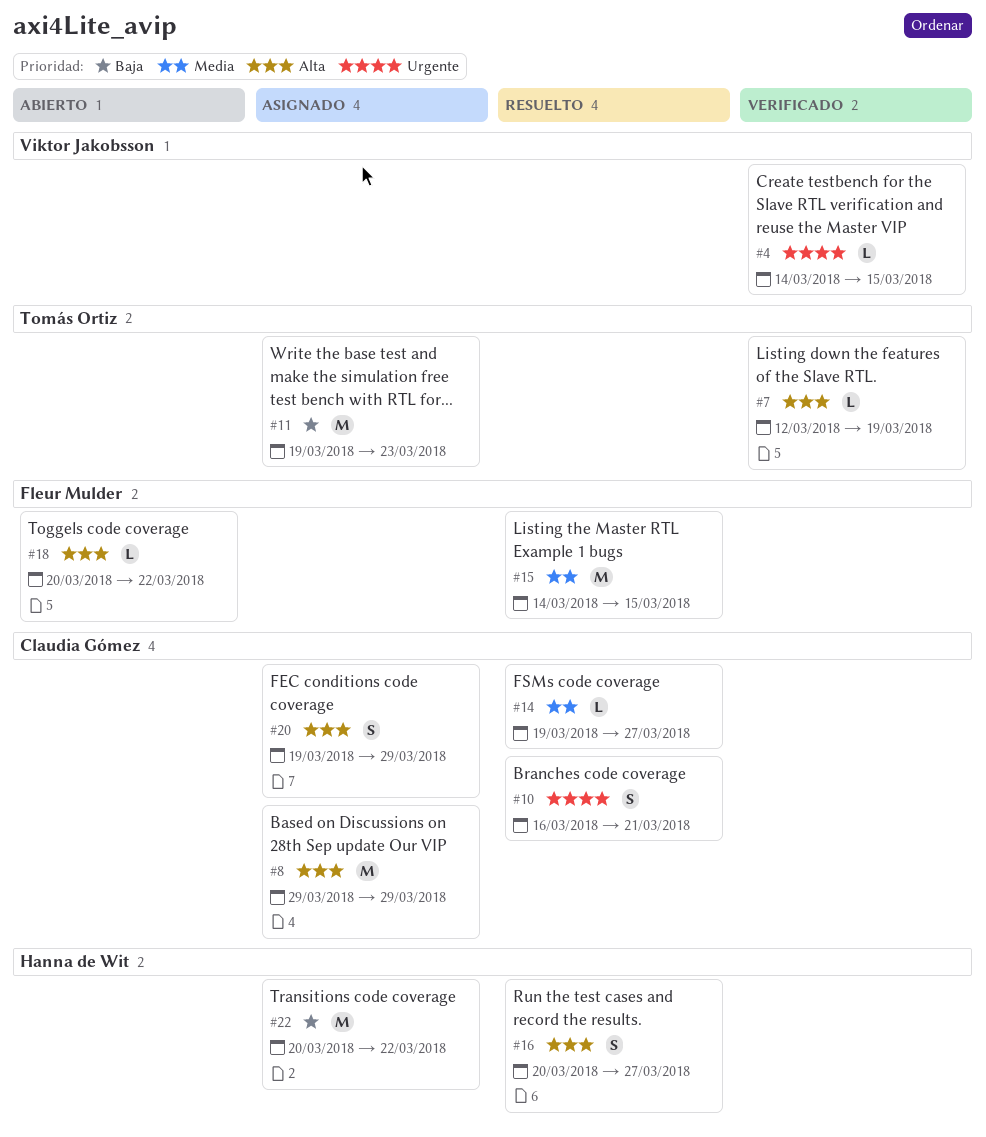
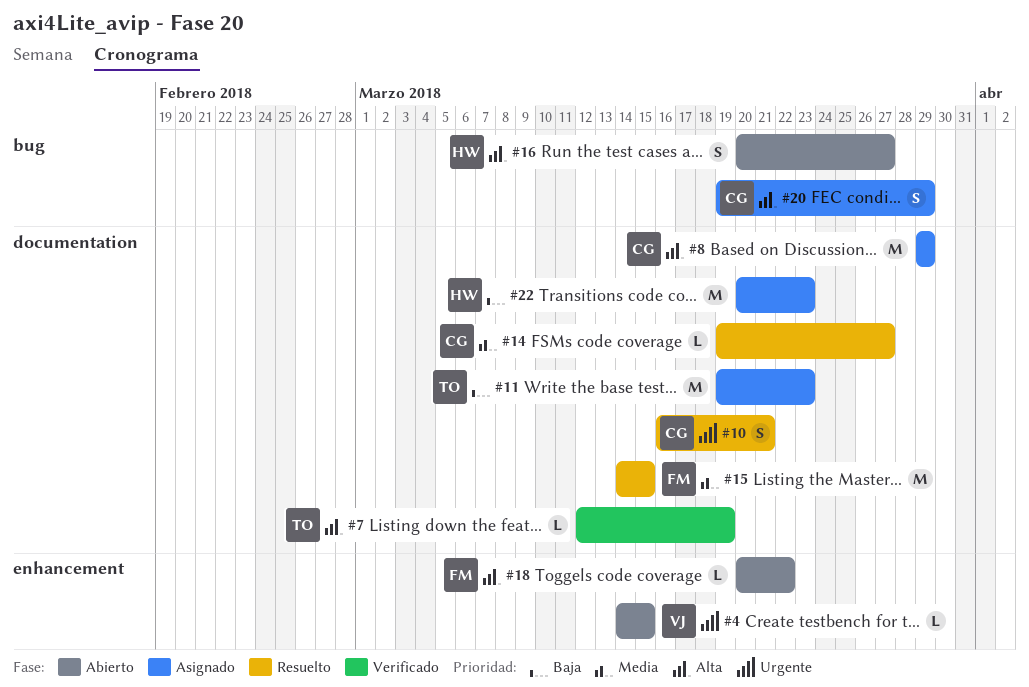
#4, status: Verificado -> Abierto
#16, status: Resuelto -> Abierto
#22, due: Mar 22 -> Mar 23

